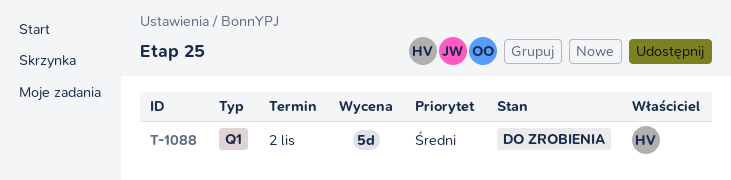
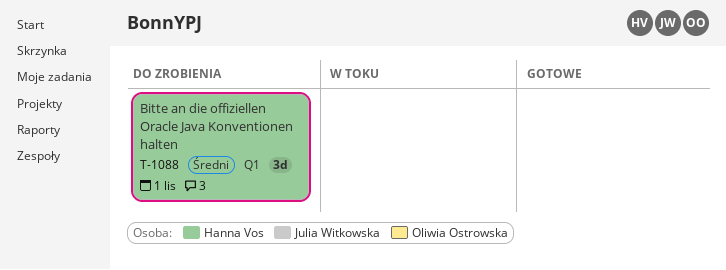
T-1088, estimate: 5d -> 3d
T-1088, due: Nov 2 -> Nov 1

